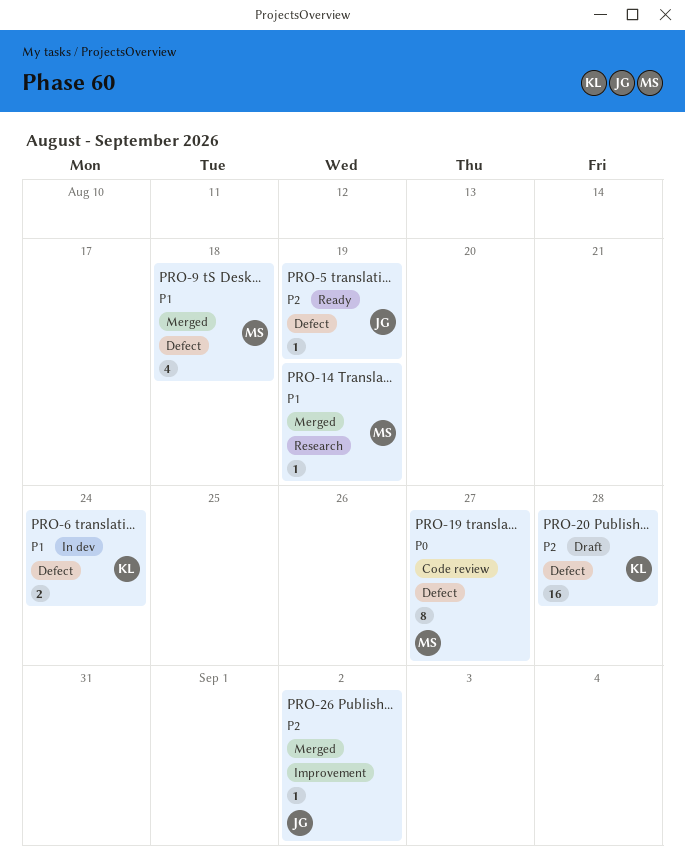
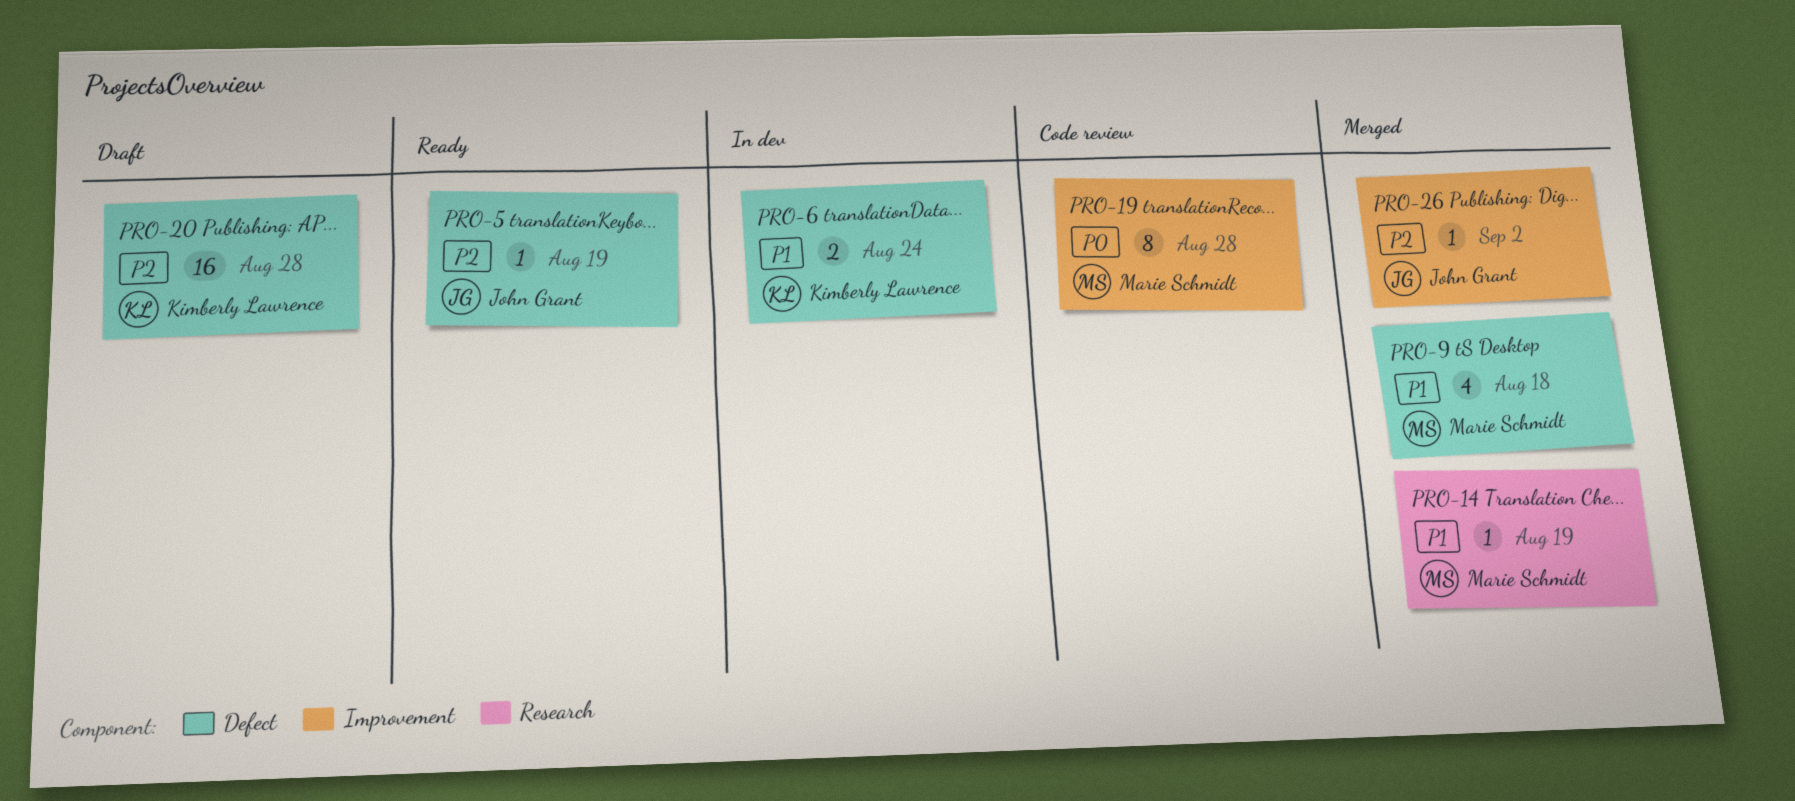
PRO-19, label: Defect -> Improvement
PRO-19, due: Aug 27 -> Aug 28

